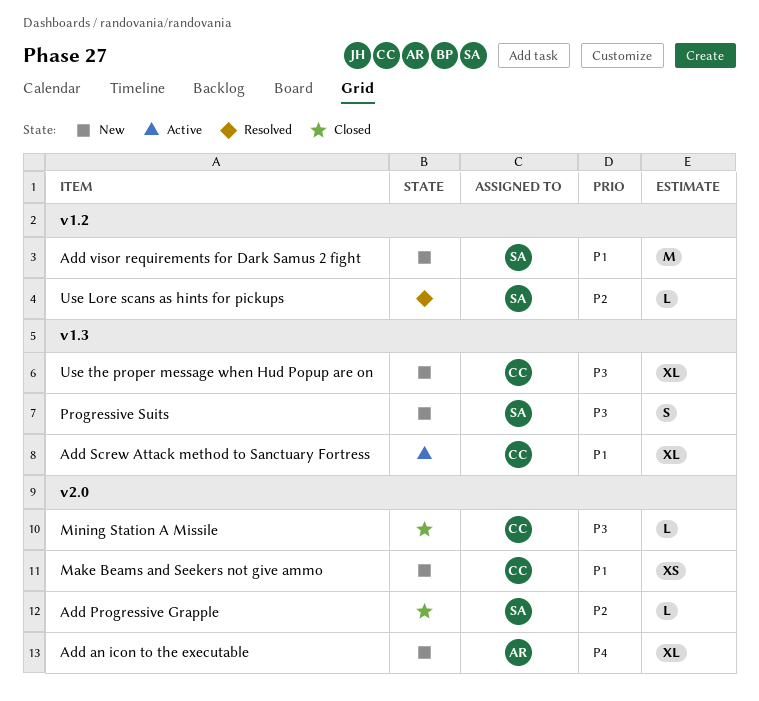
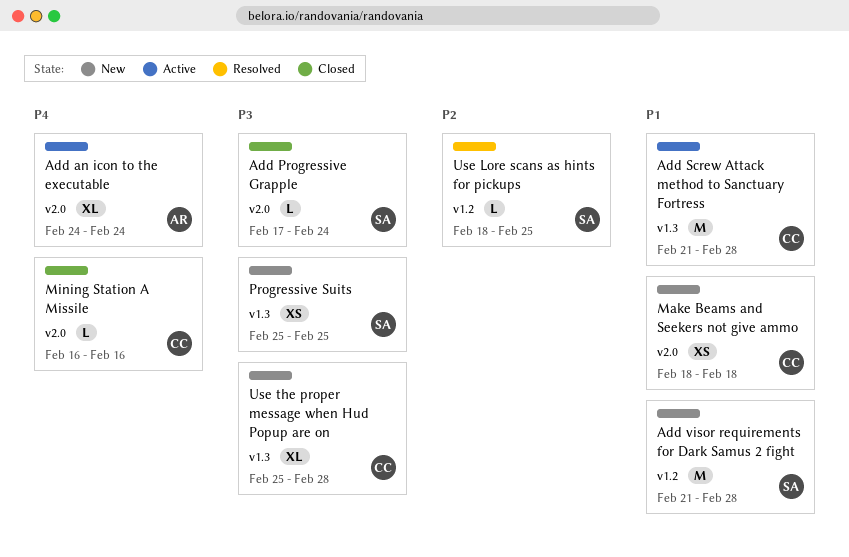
Add an icon to the executable, status: New -> Active
Add Progressive Grapple, priority: P2 -> P3
Add Screw Attack method to Sanctuary Fortress, estimate: XL -> M
Mining Station A Missile, priority: P3 -> P4
Progressive Suits, estimate: S -> XS

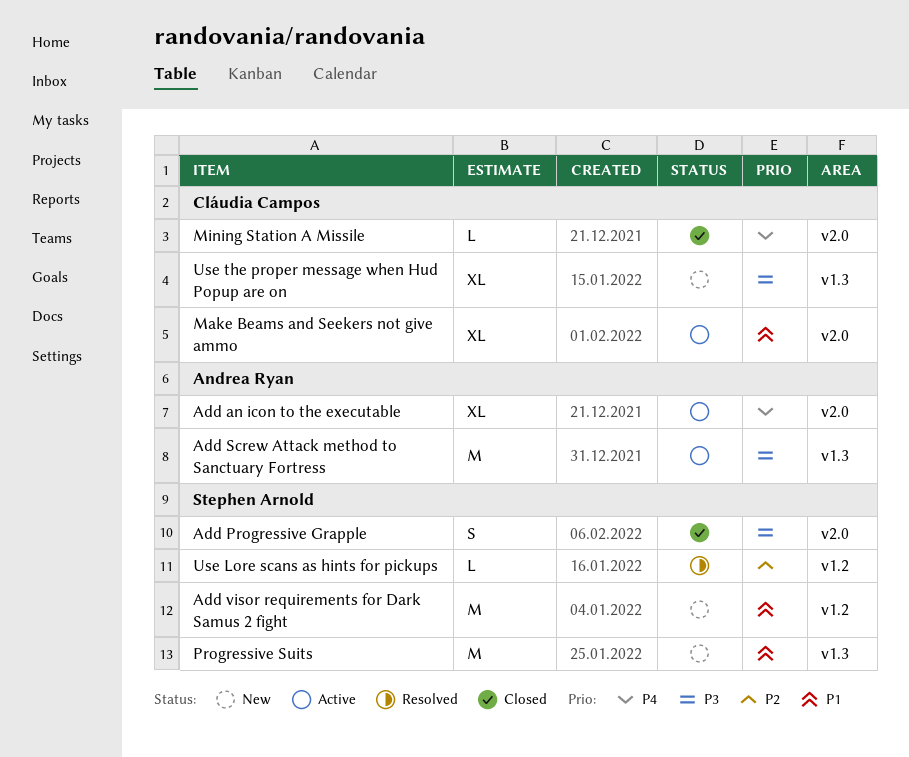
Add Progressive Grapple, estimate: L -> S
Add Screw Attack method to Sanctuary Fortress, owner: Cláudia Campos -> Andrea Ryan
Add Screw Attack method to Sanctuary Fortress, priority: P1 -> P3
Make Beams and Seekers not give ammo, status: New -> Active
Make Beams and Seekers not give ammo, estimate: XS -> XL
Progressive Suits, priority: P3 -> P1
Progressive Suits, estimate: XS -> M

